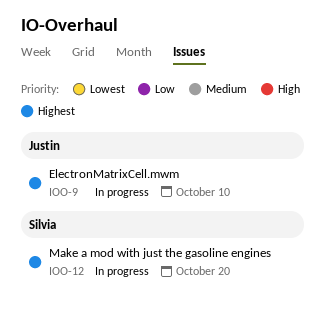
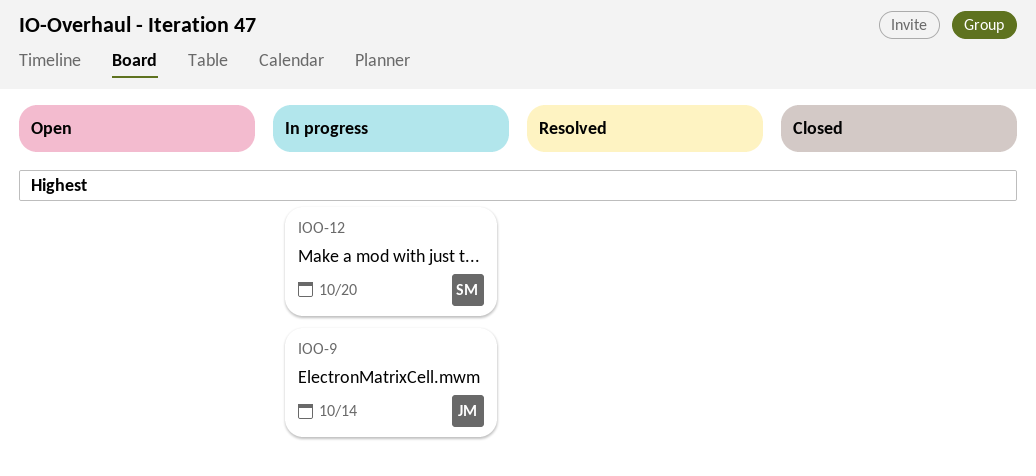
IOO-9, due: Oct 10 -> Oct 14

